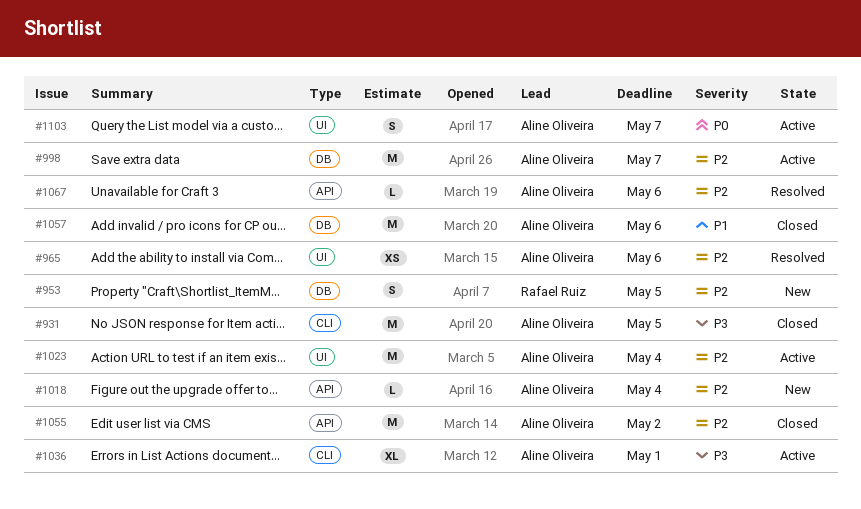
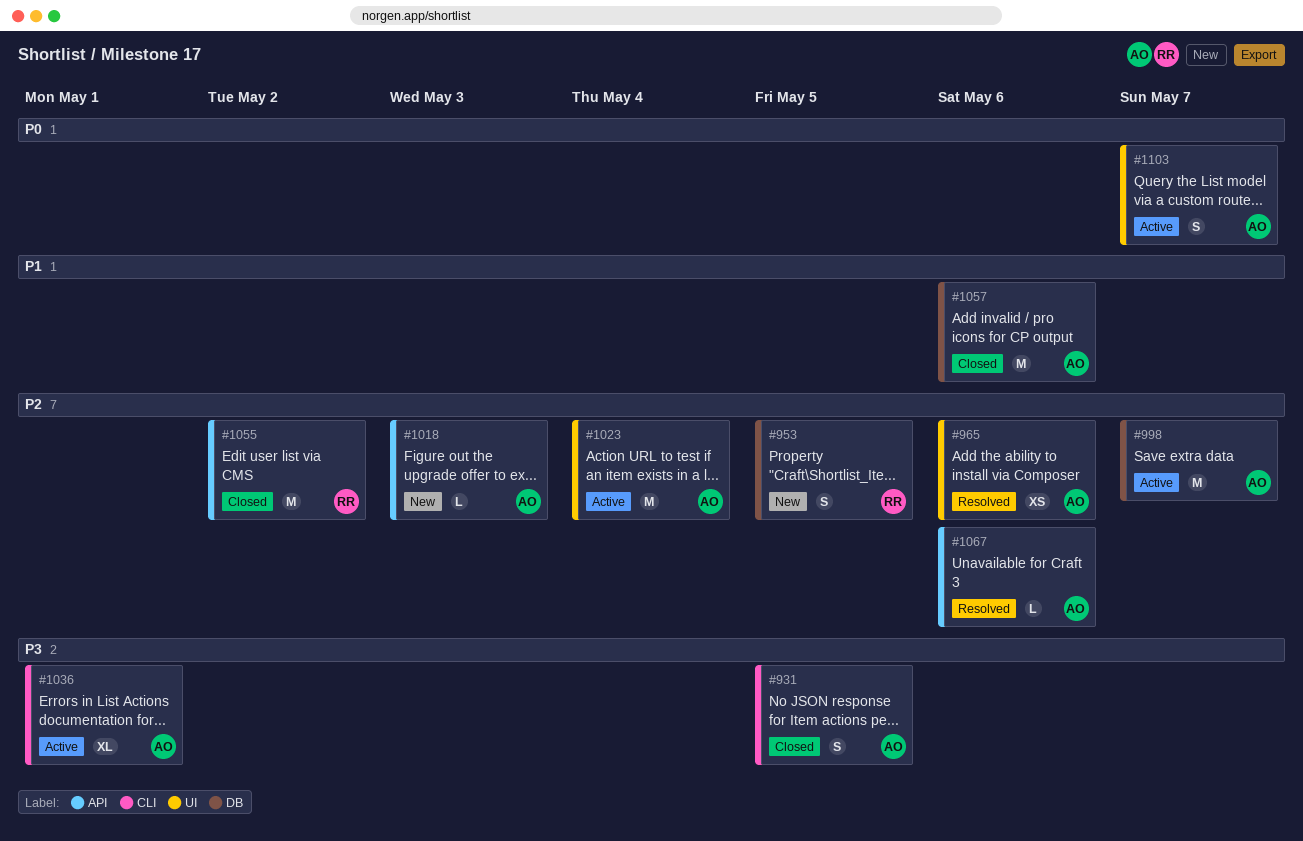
#931, estimate: M -> S
#1018, due: May 4 -> May 3
#1055, owner: Aline Oliveira -> Rafael Ruiz

